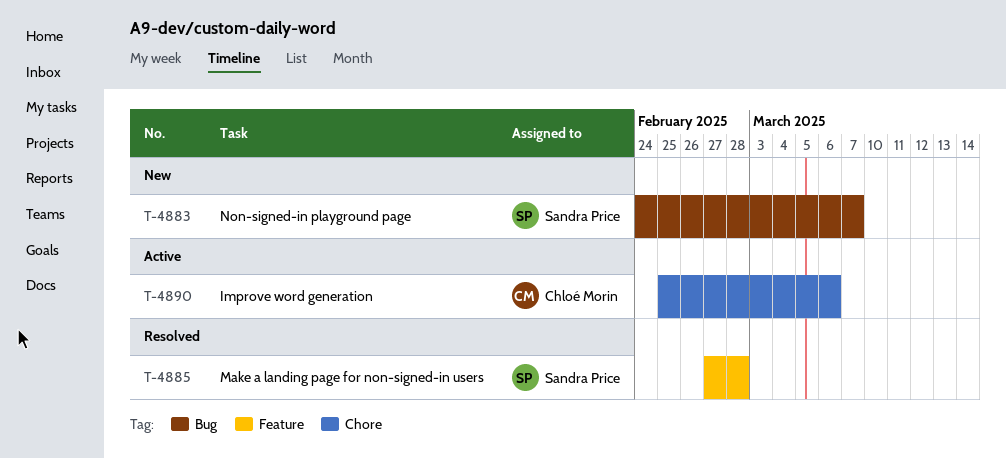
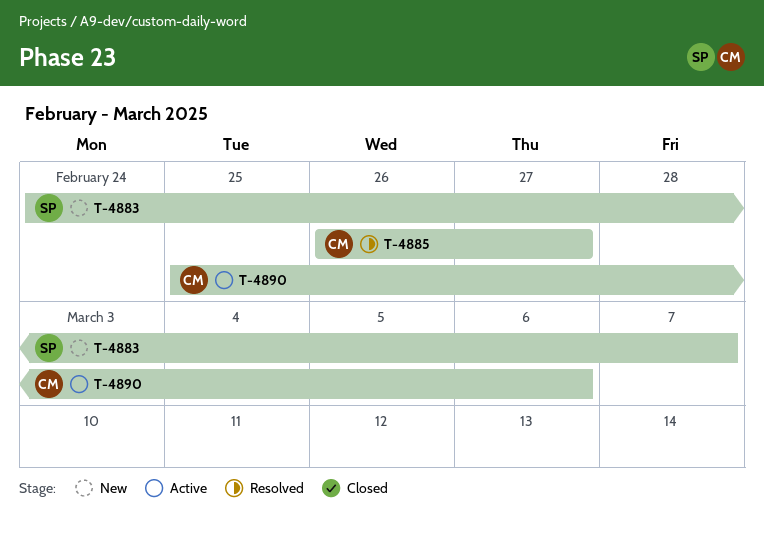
T-4885, owner: Sandra Price -> Chloé Morin
T-4885, start: Feb 27 -> Feb 26
T-4885, due: Feb 28 -> Feb 27

